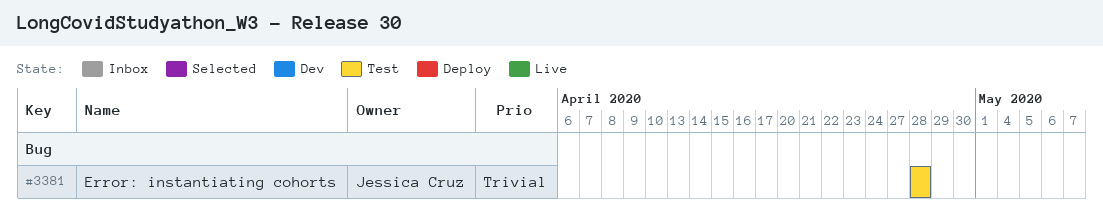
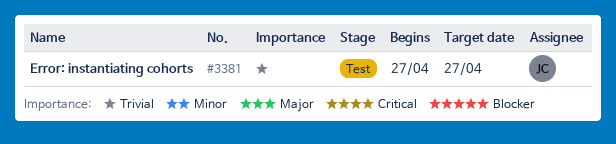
#3381, start: Apr 28 -> Apr 27
#3381, due: Apr 28 -> Apr 27

